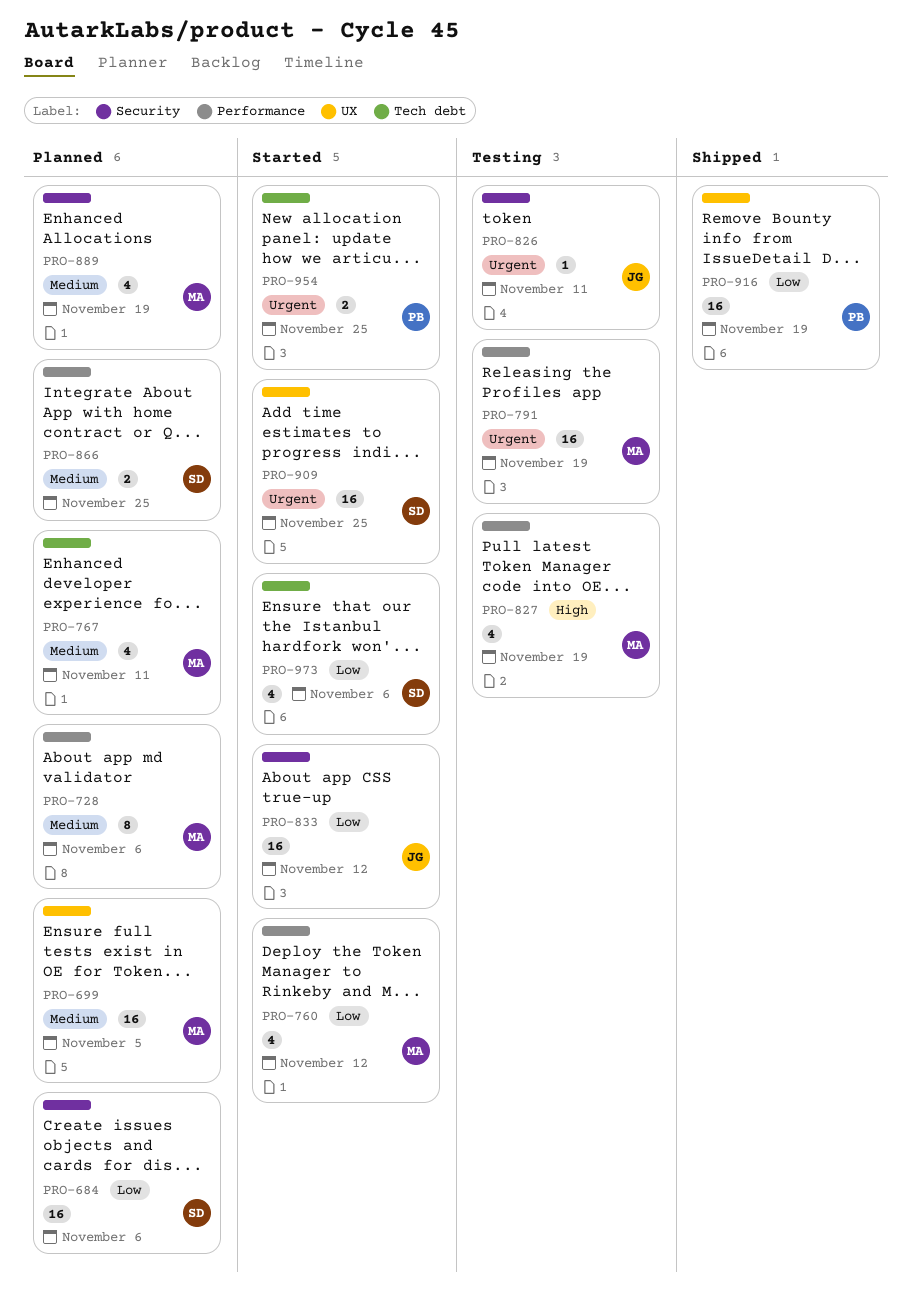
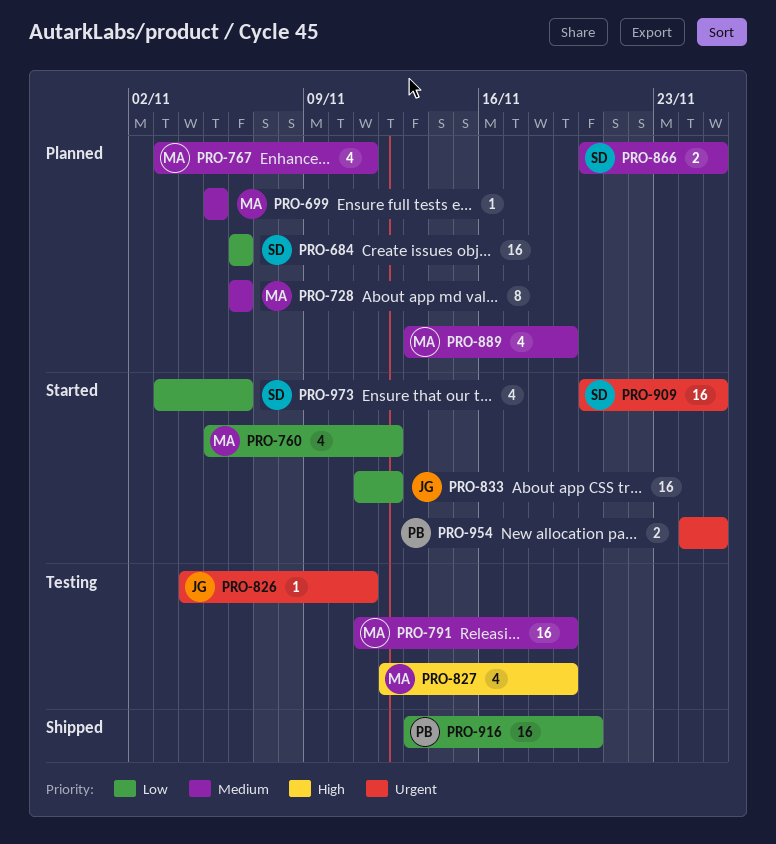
PRO-699, estimate: 16 -> 1
PRO-791, priority: Urgent -> Medium
PRO-916, due: Nov 19 -> Nov 20

